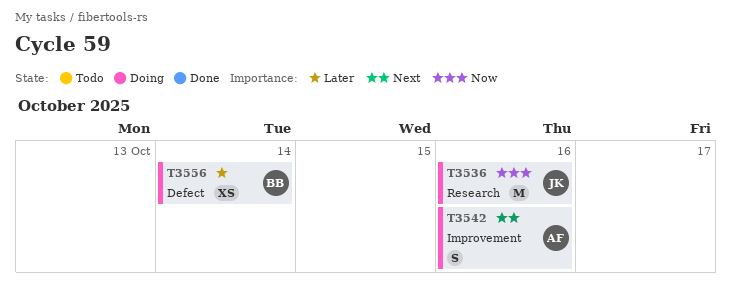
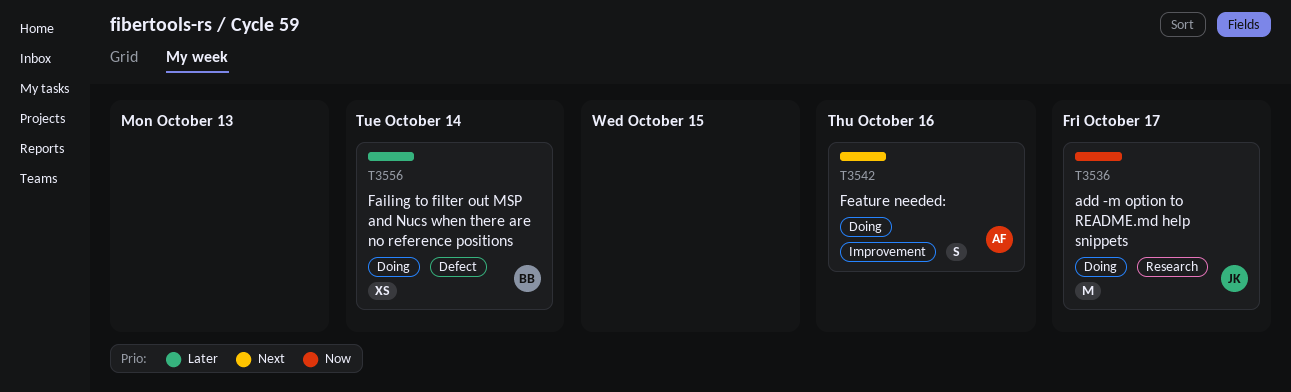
T3536, due: Oct 16 -> Oct 17

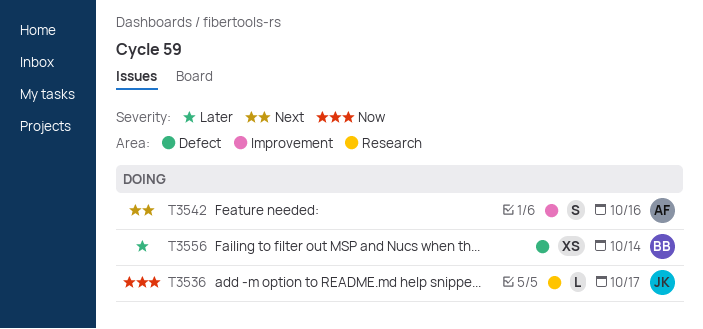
T3536, estimate: M -> L

